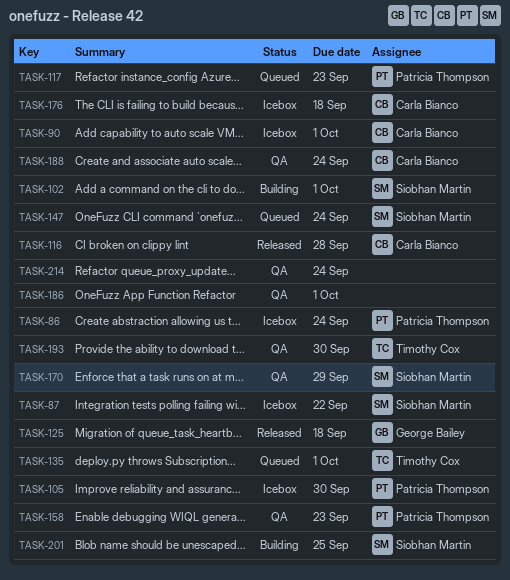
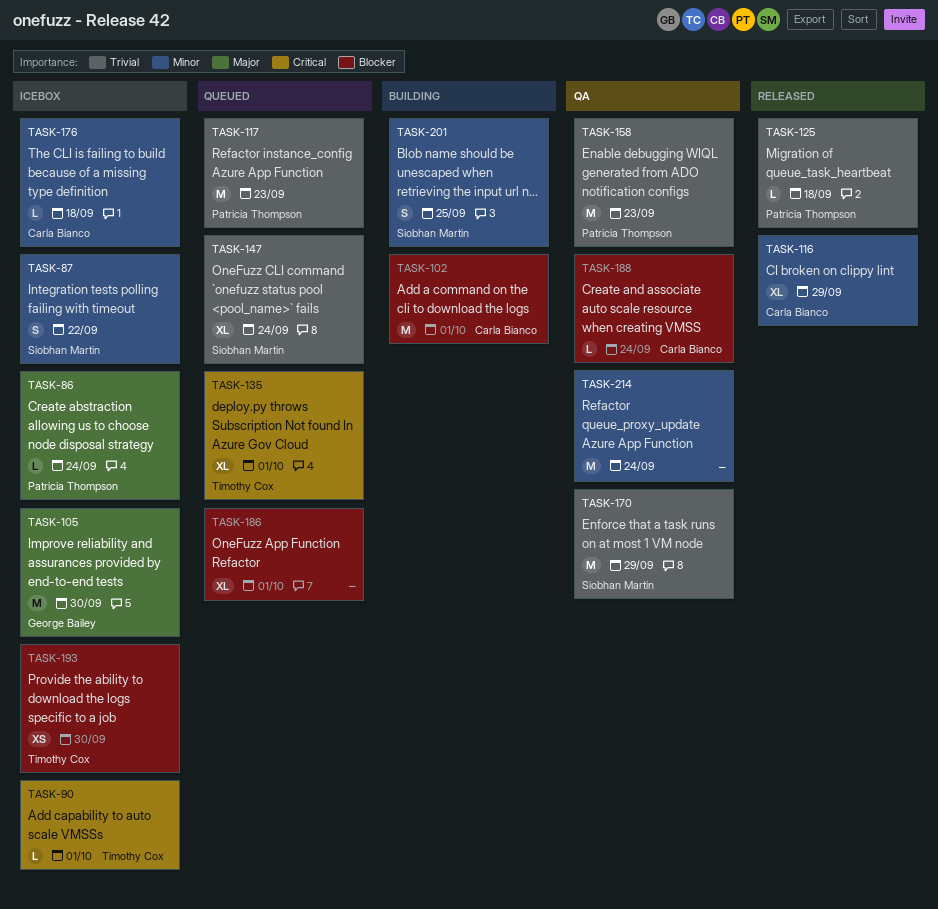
TASK-90, owner: Carla Bianco -> Timothy Cox
TASK-102, owner: Siobhan Martin -> Carla Bianco
TASK-105, owner: Patricia Thompson -> George Bailey
TASK-116, due: Sep 28 -> Sep 29
TASK-125, owner: George Bailey -> Patricia Thompson
TASK-186, status: QA -> Queued
TASK-193, status: QA -> Icebox

